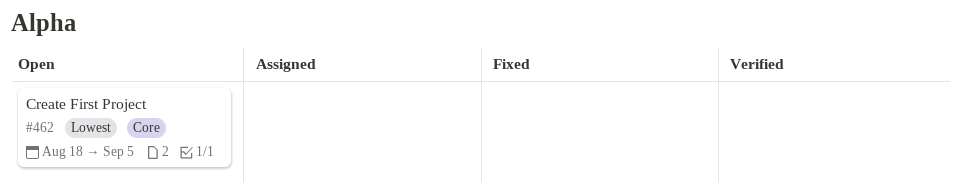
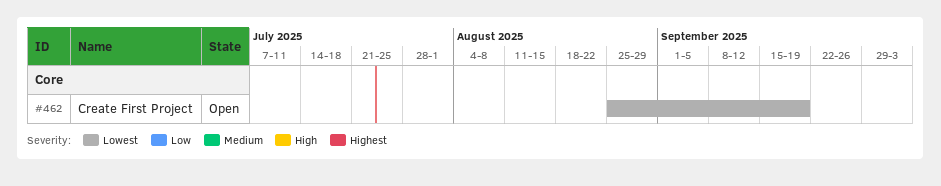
#462, start: Aug 18 -> Aug 25
#462, due: Sep 5 -> Sep 19

